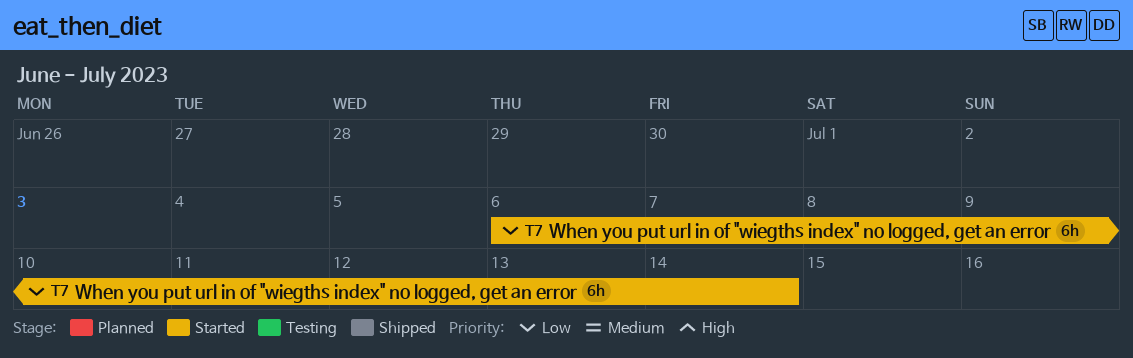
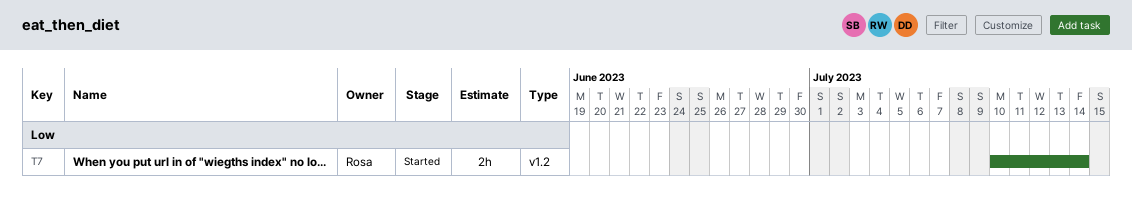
T7, estimate: 6h -> 2h
T7, start: Jul 6 -> Jul 10

